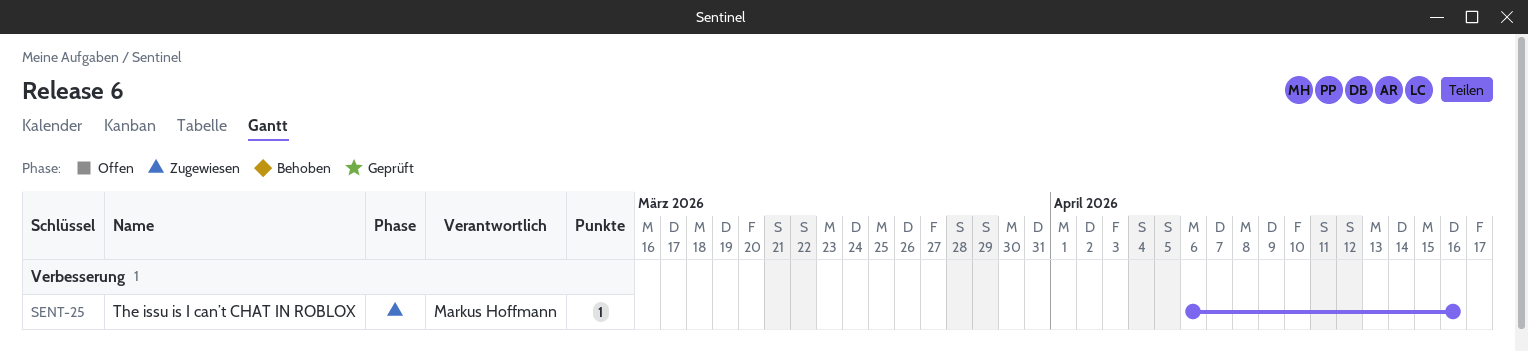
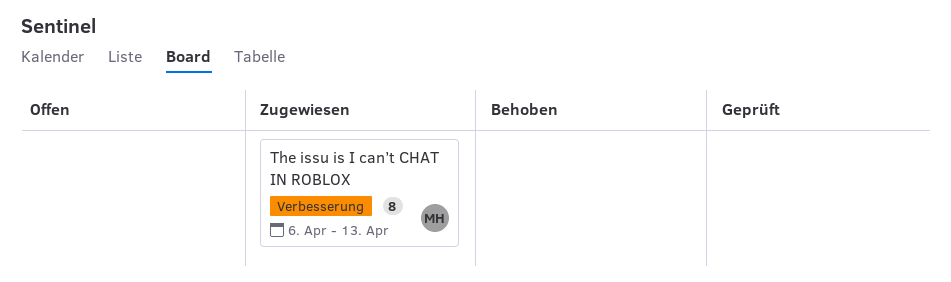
The issu is I can’t CHAT IN ROBLOX, estimate: 1 -> 8
The issu is I can’t CHAT IN ROBLOX, due: Apr 16 -> Apr 13

